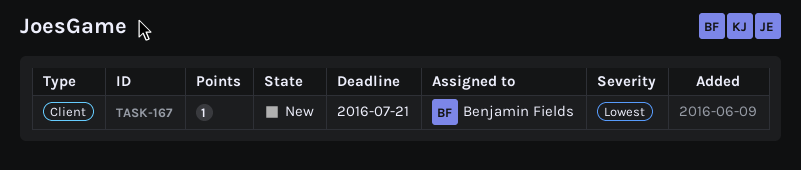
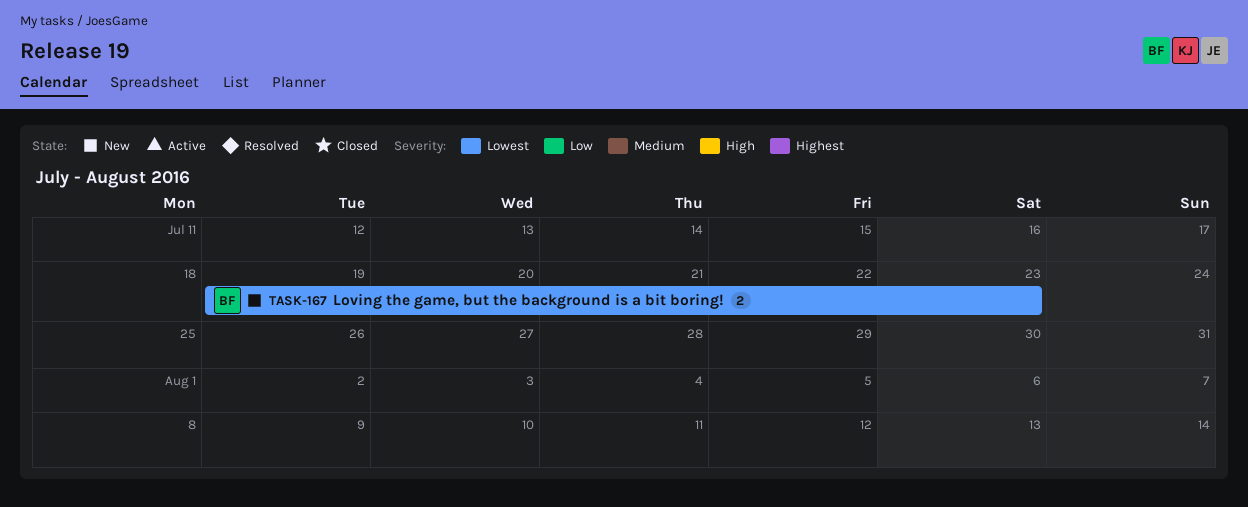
TASK-167, estimate: 1 -> 2
TASK-167, due: Jul 21 -> Jul 23

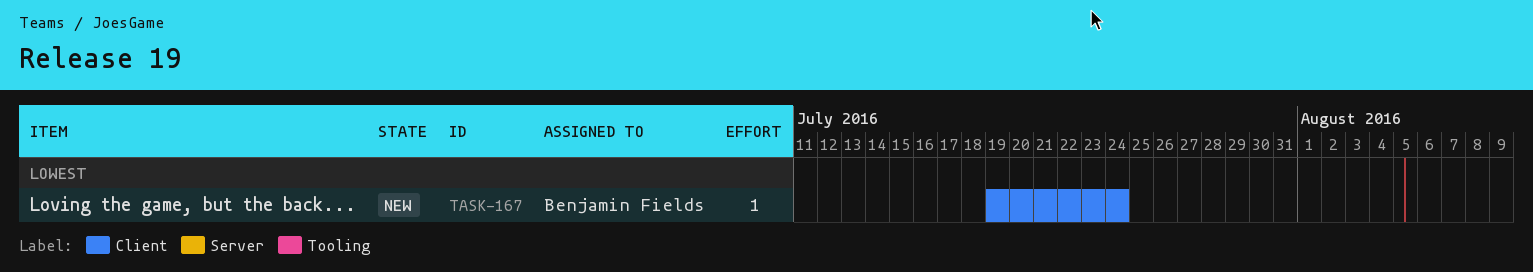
TASK-167, estimate: 2 -> 1
TASK-167, due: Jul 23 -> Jul 24

